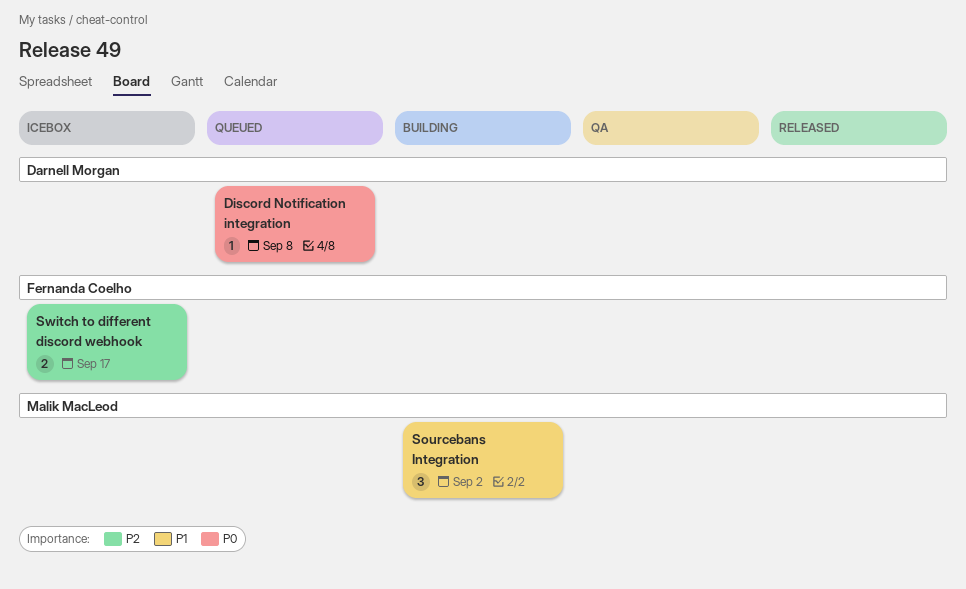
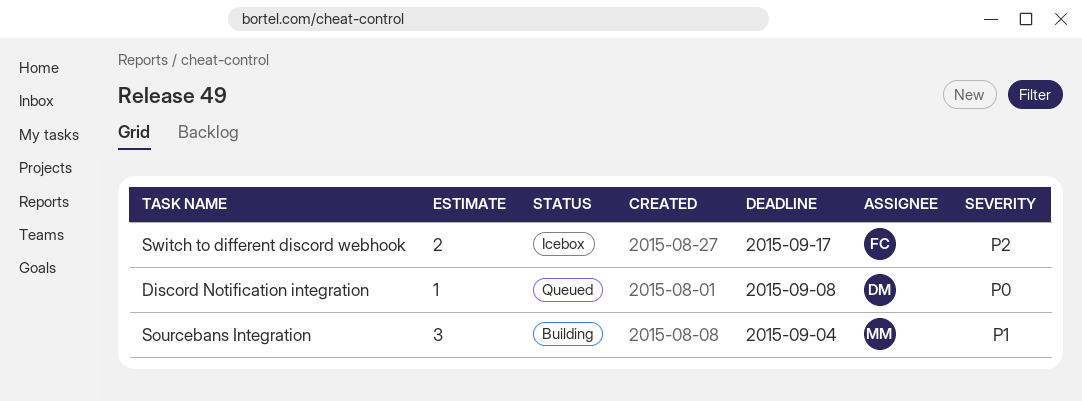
Sourcebans Integration, due: Sep 2 -> Sep 4

